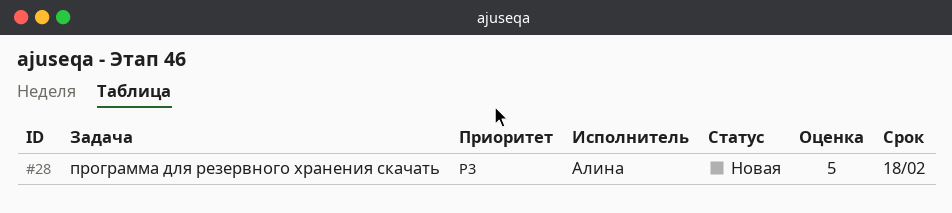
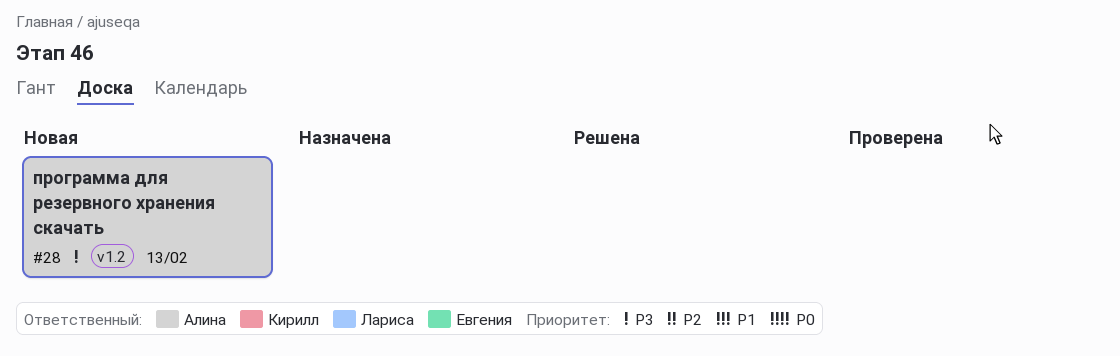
#28, due: Feb 18 -> Feb 13

